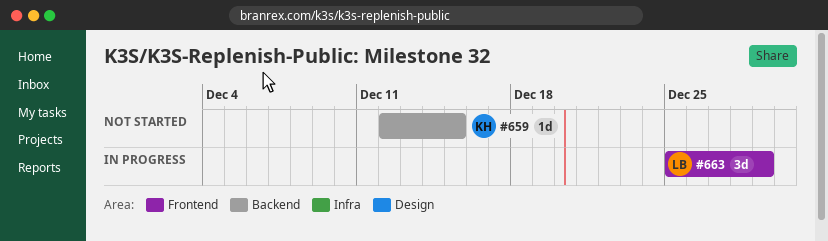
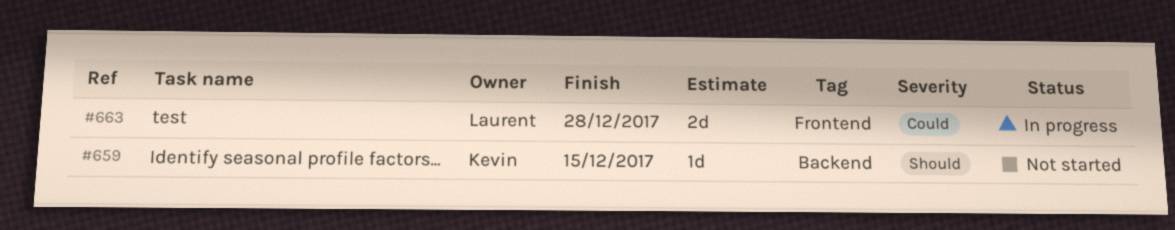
#663, estimate: 3d -> 2d
#663, due: Dec 29 -> Dec 28

